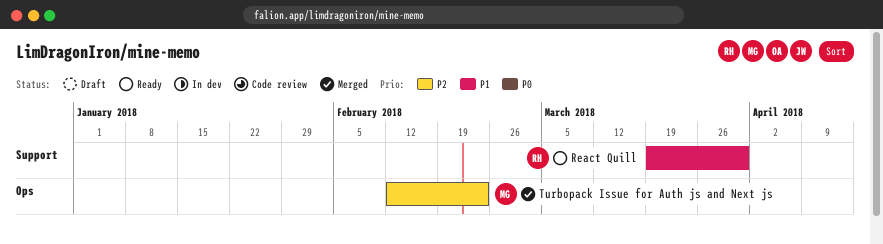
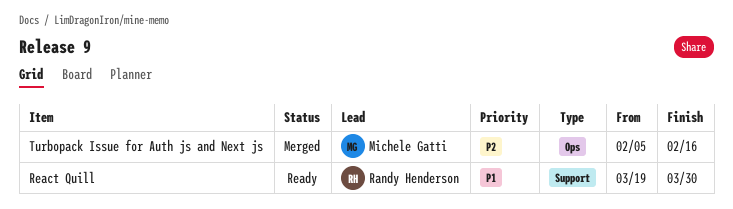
Turbopack Issue for Auth js and Next js, start: Feb 12 -> Feb 5
Turbopack Issue for Auth js and Next js, due: Feb 23 -> Feb 16

